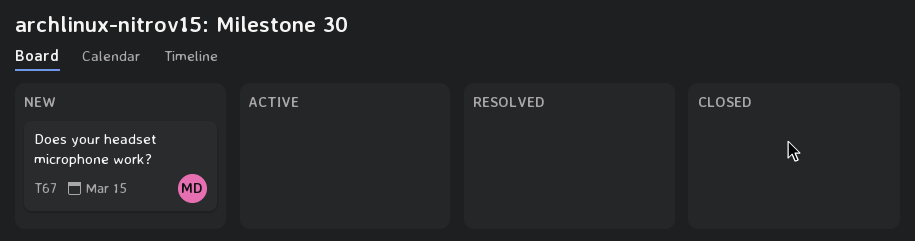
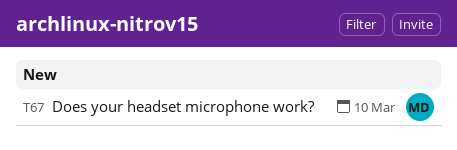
T67, due: Mar 15 -> Mar 10

